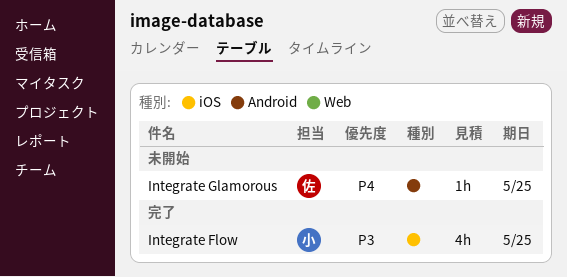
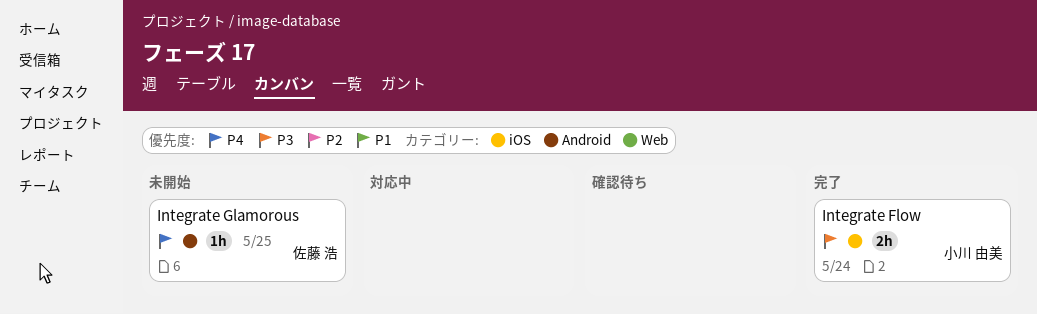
Integrate Flow, estimate: 4h -> 2h
Integrate Flow, due: May 25 -> May 24

